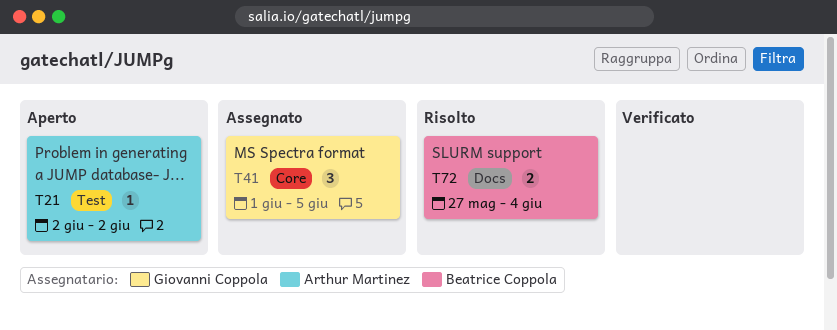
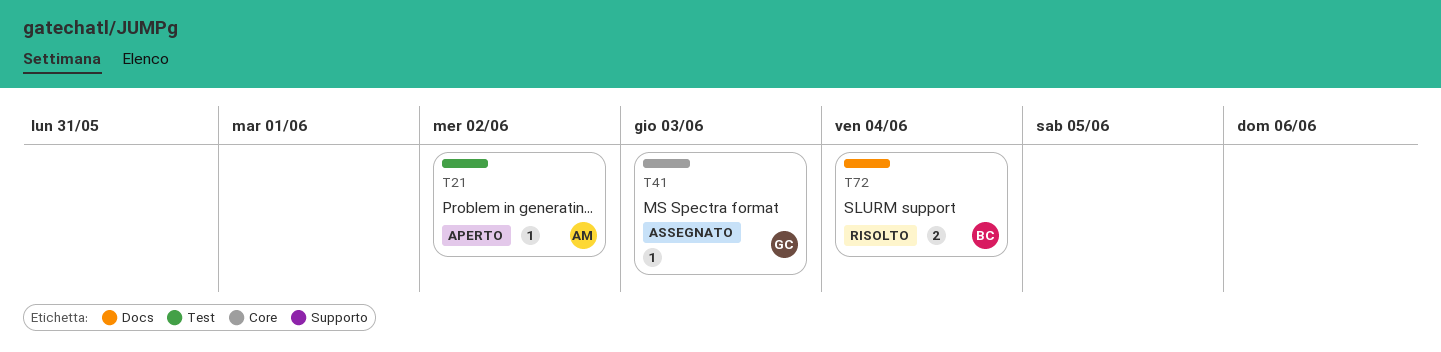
T41, estimate: 3 -> 1
T41, due: Jun 5 -> Jun 3

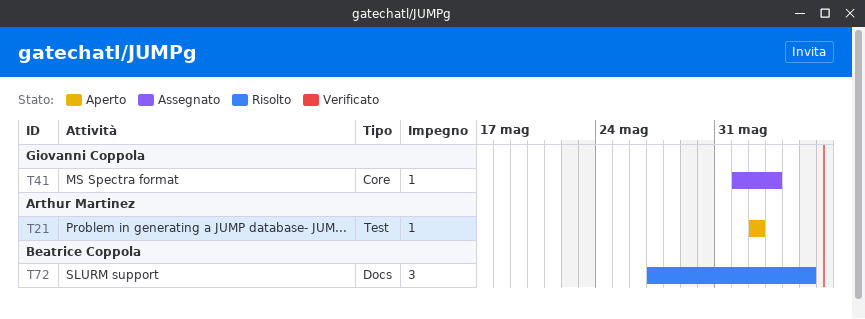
T72, estimate: 2 -> 3
T72, due: Jun 4 -> Jun 5

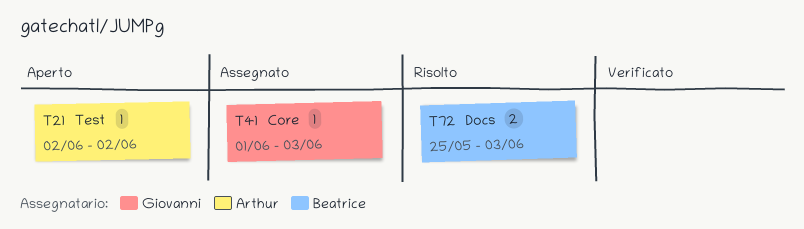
T72, estimate: 3 -> 2
T72, start: May 27 -> May 25
T72, due: Jun 5 -> Jun 3

